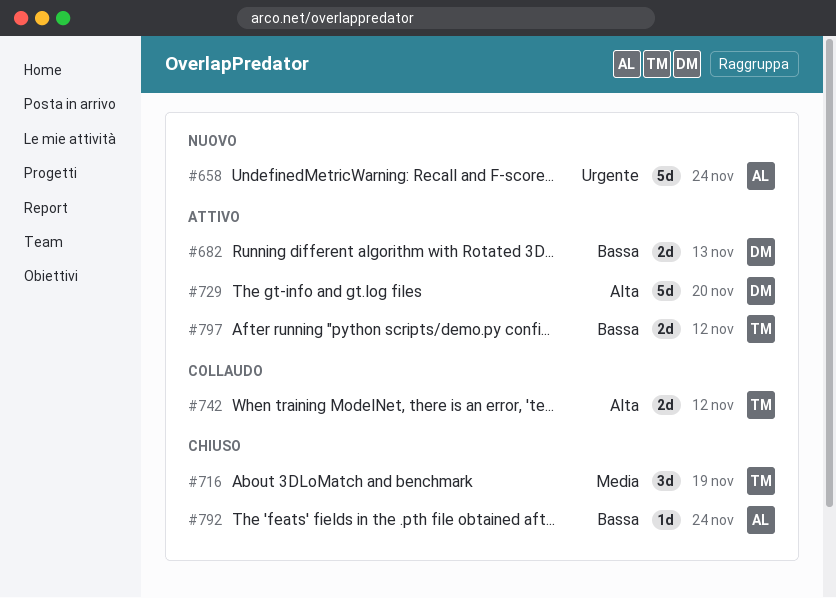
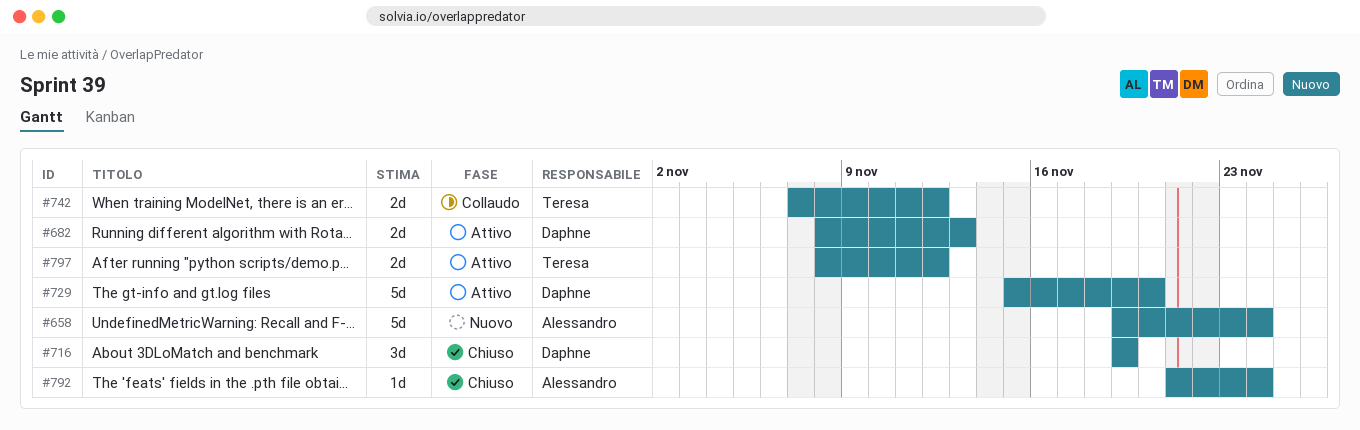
#716, owner: Teresa -> Daphne

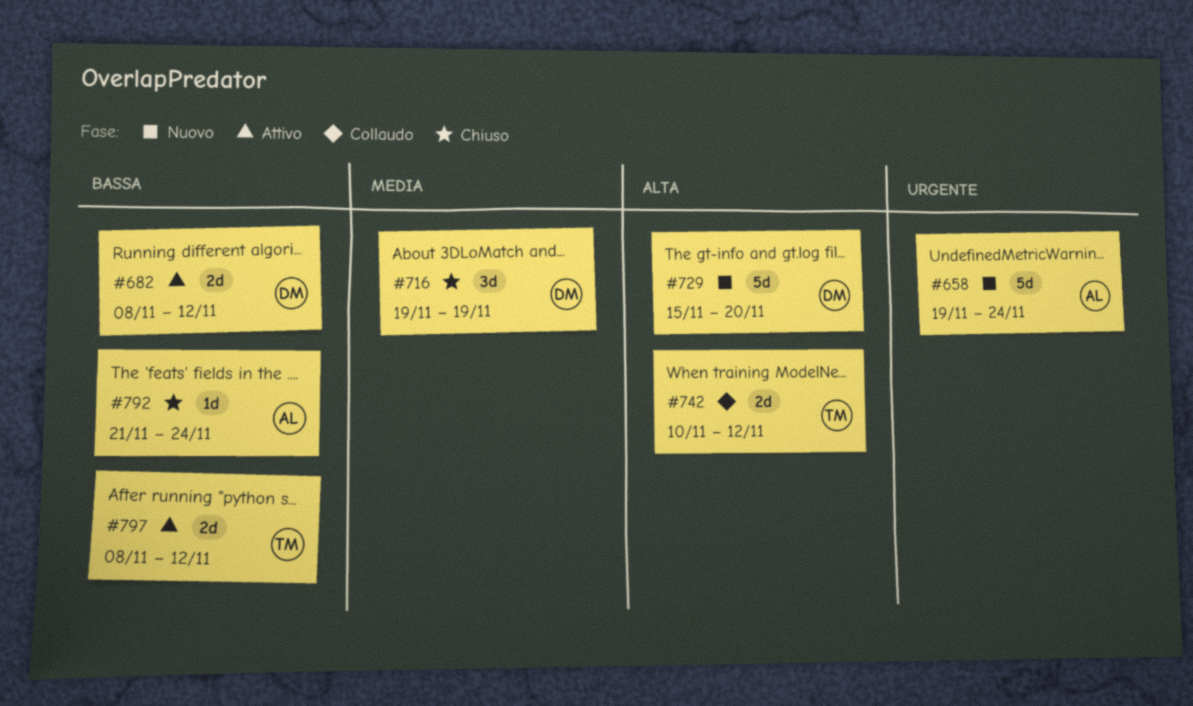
#682, due: Nov 13 -> Nov 12
#729, status: Attivo -> Nuovo
#742, start: Nov 7 -> Nov 10

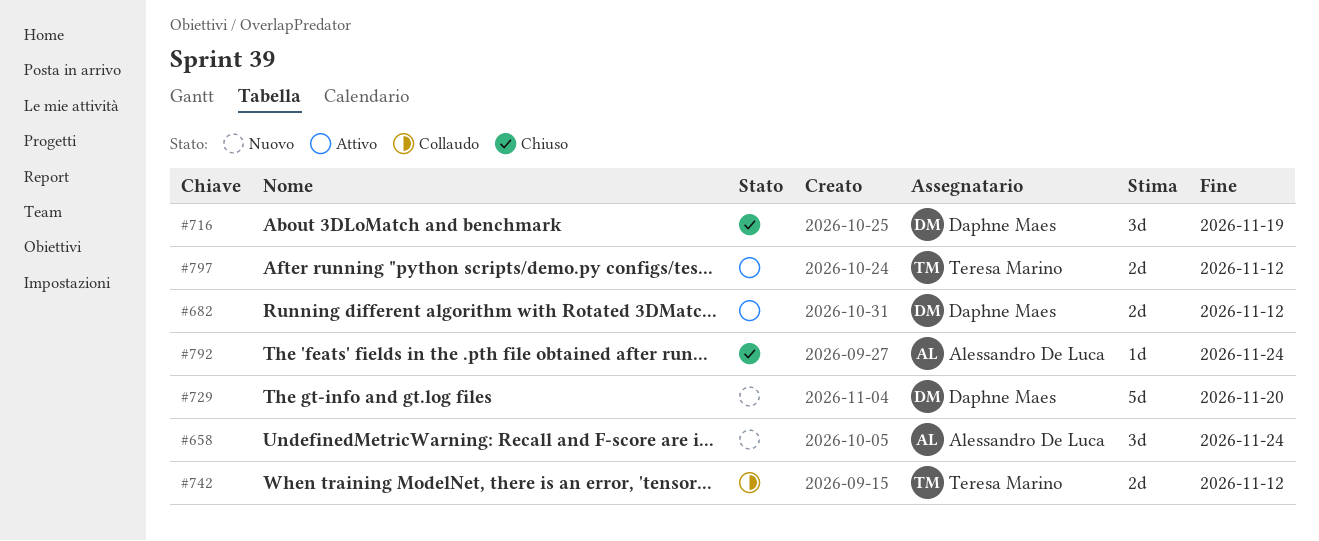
#658, estimate: 5d -> 3d

